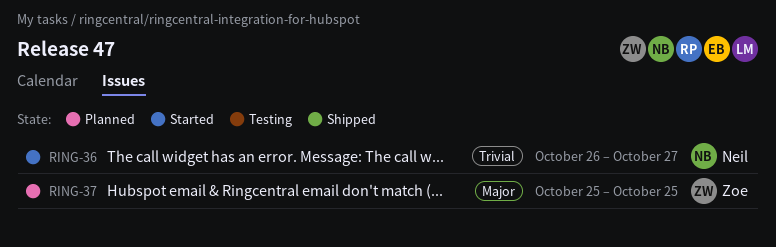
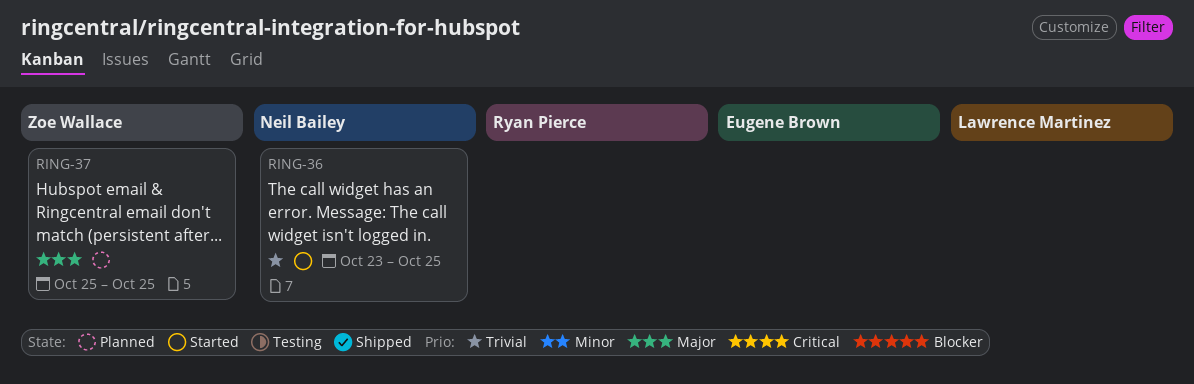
RING-36, start: Oct 26 -> Oct 23
RING-36, due: Oct 27 -> Oct 25

